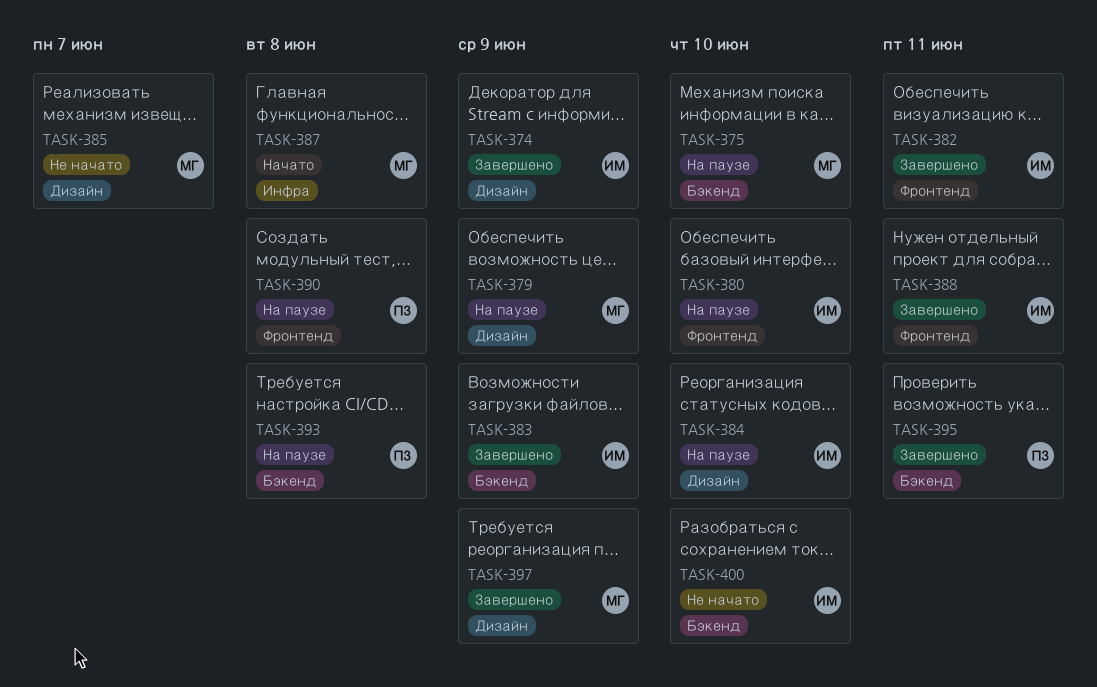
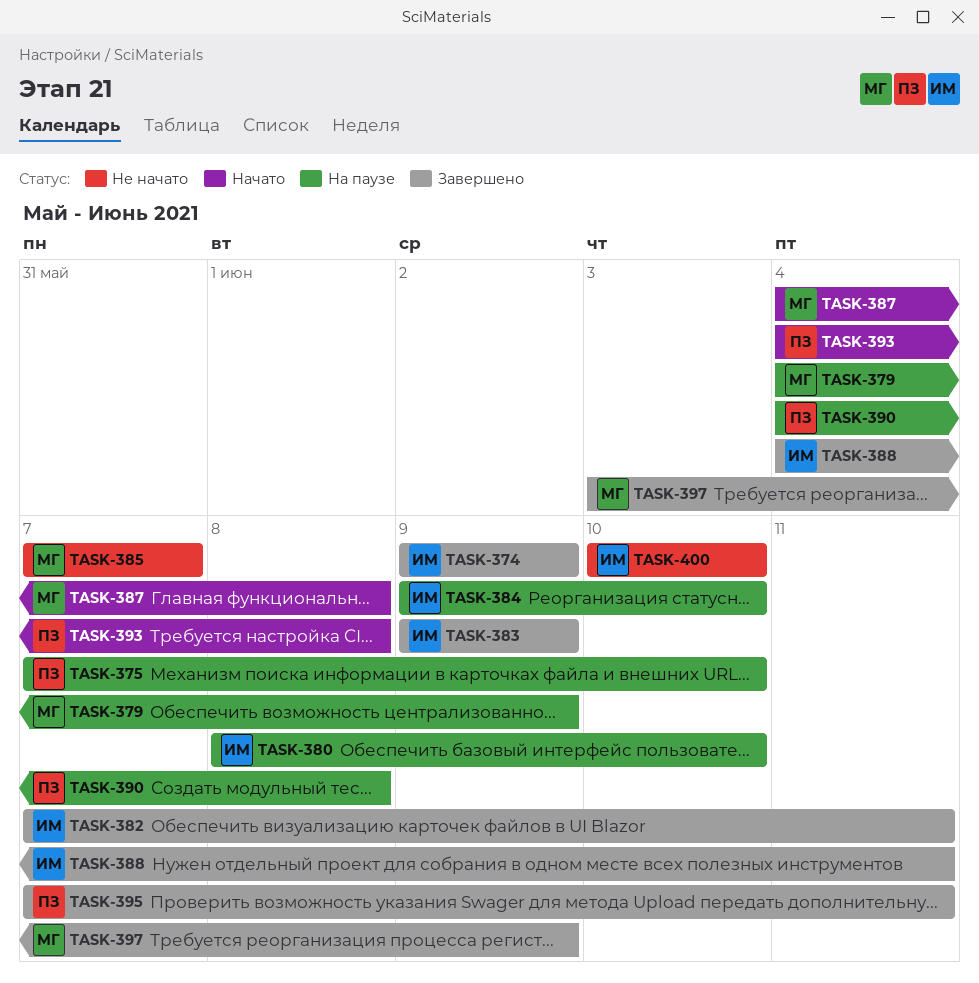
TASK-375, owner: МГ -> ПЗ
TASK-393, status: На паузе -> Начато

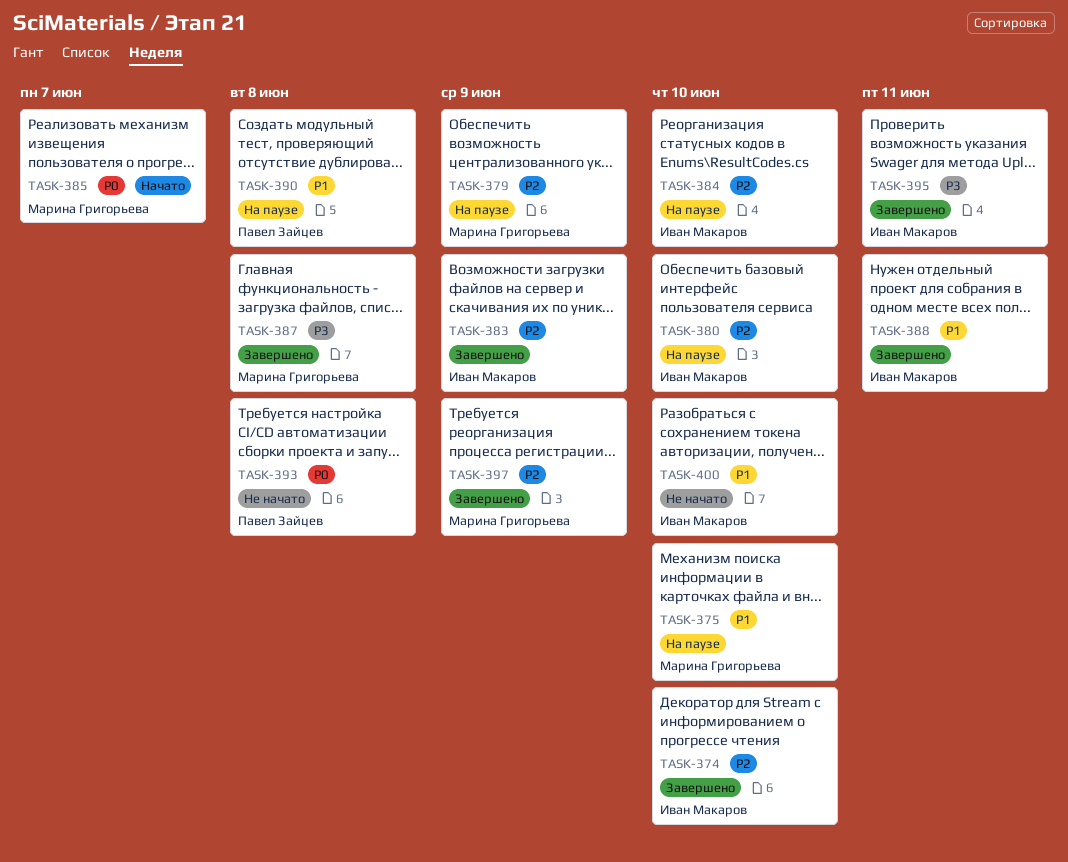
TASK-374, due: Jun 9 -> Jun 10
TASK-375, owner: Павел Зайцев -> Марина Григорьева
TASK-382: present -> none
TASK-385, status: Не начато -> Начато
TASK-387, status: Начато -> Завершено
TASK-393, status: Начато -> Не начато
TASK-395, owner: Павел Зайцев -> Иван Макаров

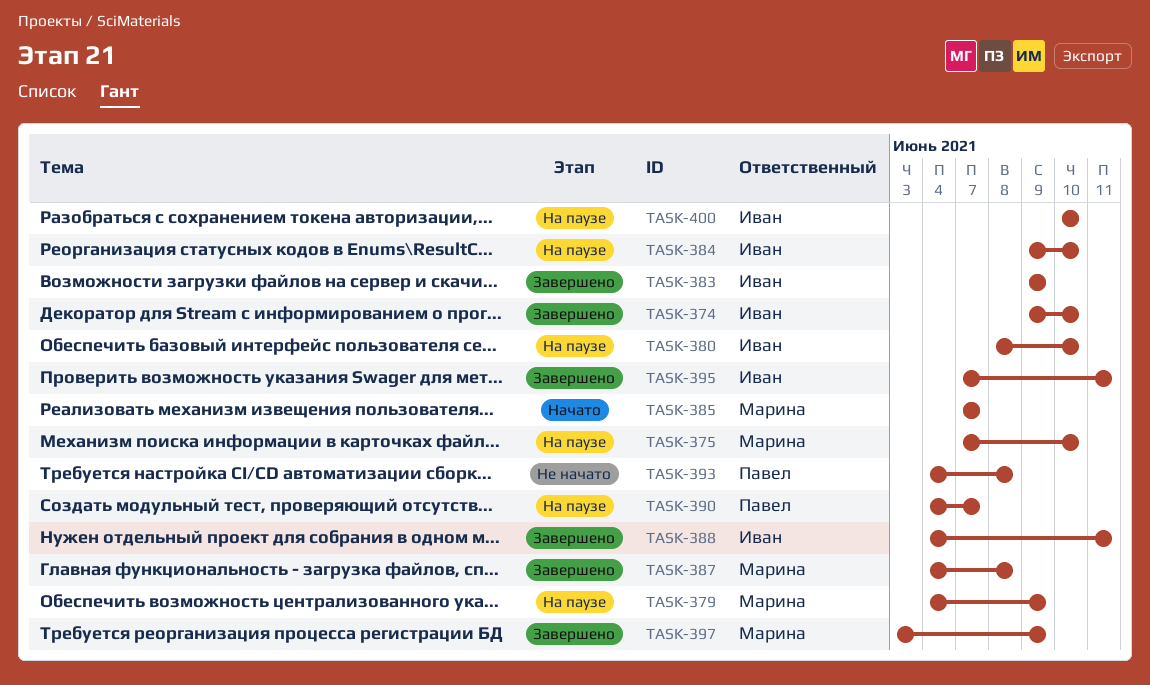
TASK-390, due: Jun 8 -> Jun 7
TASK-400, status: Не начато -> На паузе

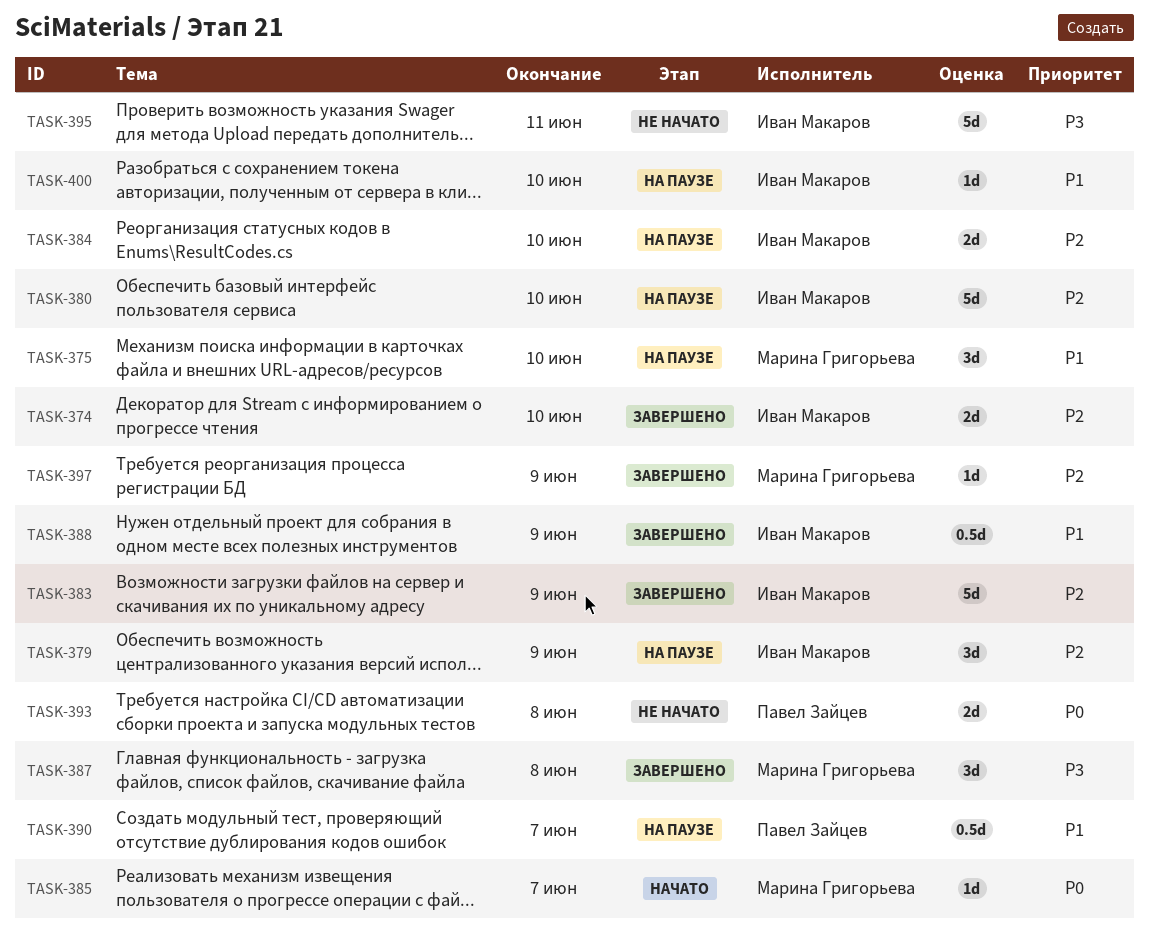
TASK-379, owner: Марина Григорьева -> Иван Макаров
TASK-388, due: Jun 11 -> Jun 9
TASK-395, status: Завершено -> Не начато

